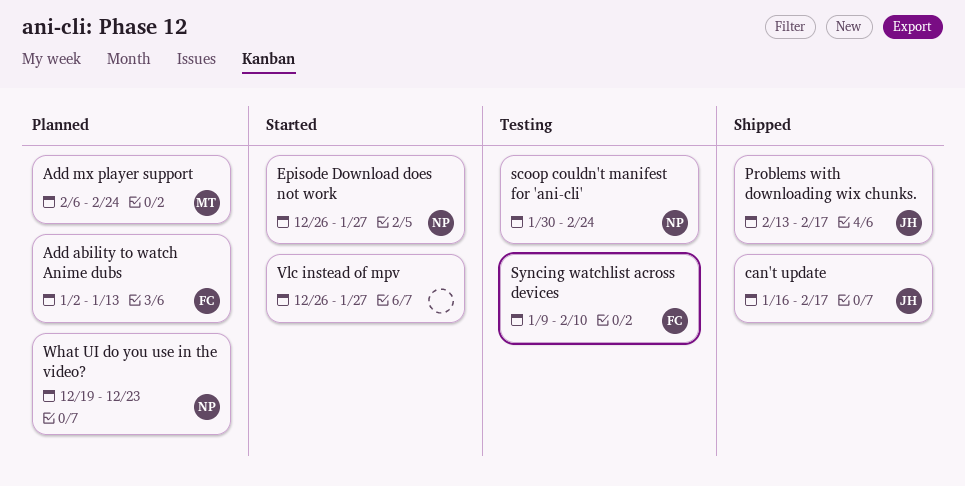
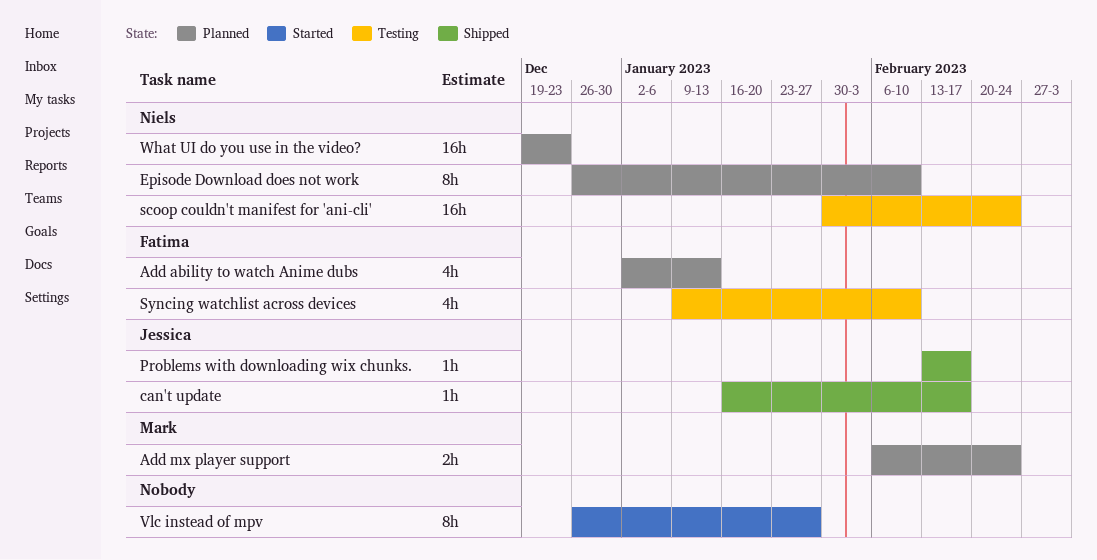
Episode Download does not work, status: Started -> Planned
Episode Download does not work, due: Jan 27 -> Feb 10

